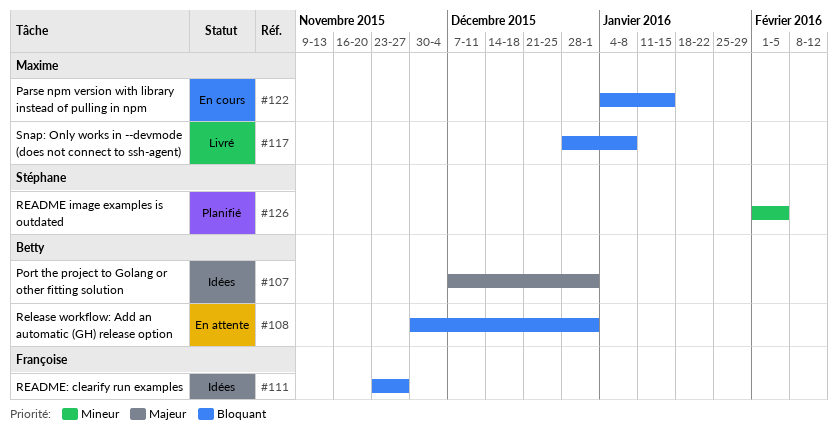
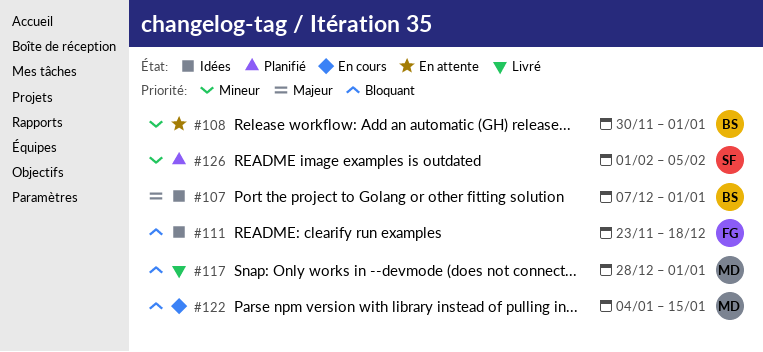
#108, priority: Bloquant -> Mineur
#111, due: Nov 27 -> Dec 18
#117, due: Jan 8 -> Jan 1

